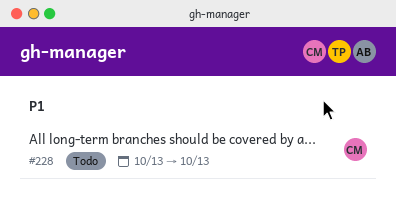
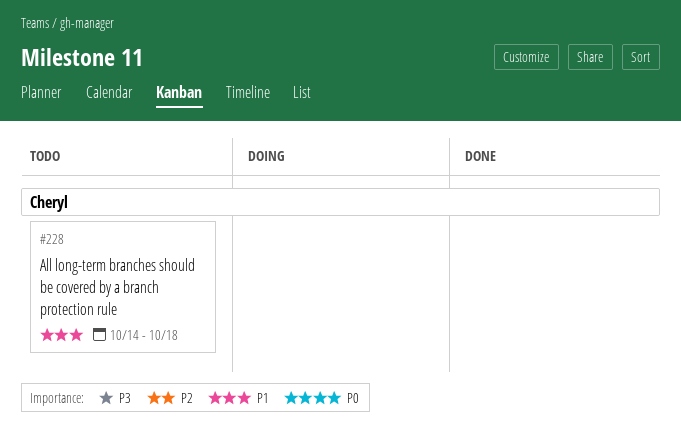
#228, start: Oct 13 -> Oct 14
#228, due: Oct 13 -> Oct 18

